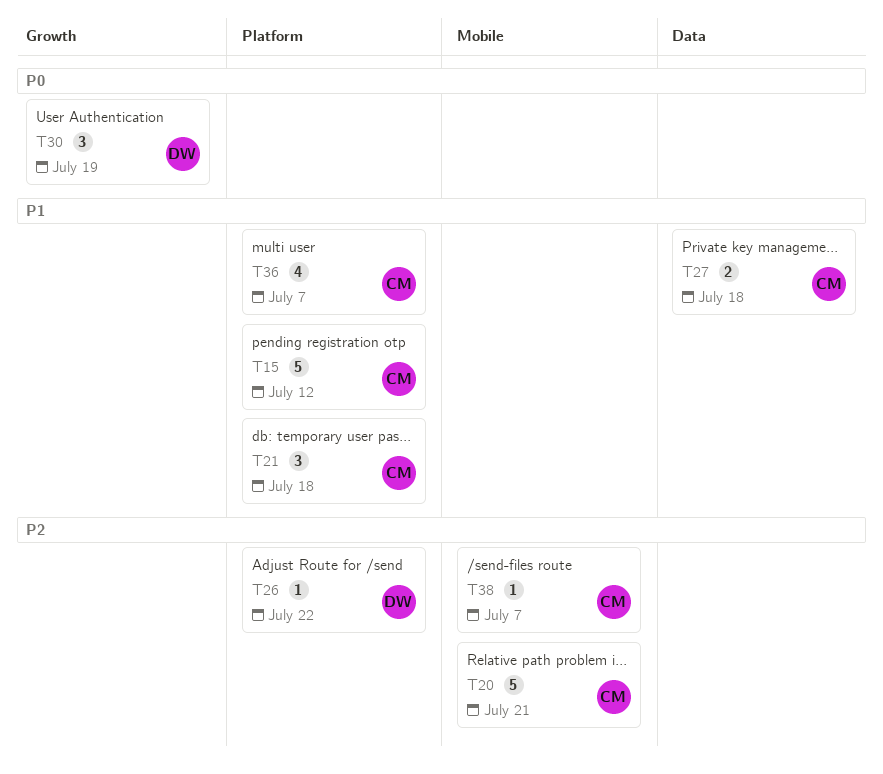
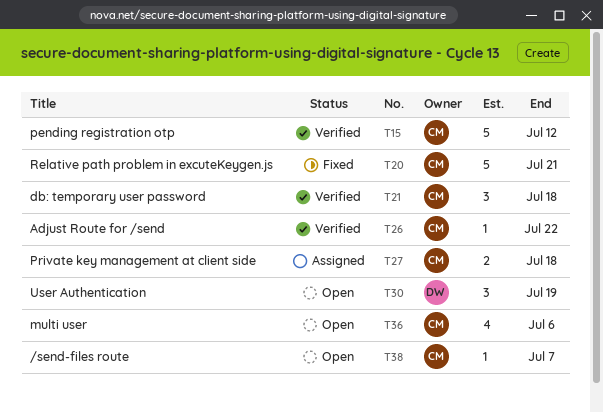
T26, owner: DW -> CM
T36, due: Jul 7 -> Jul 6

